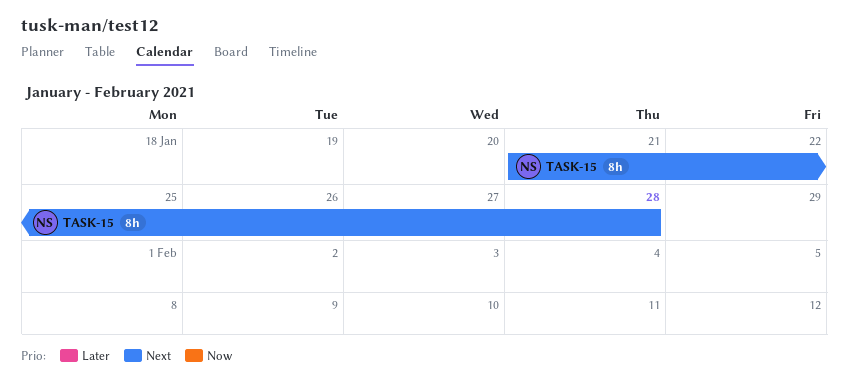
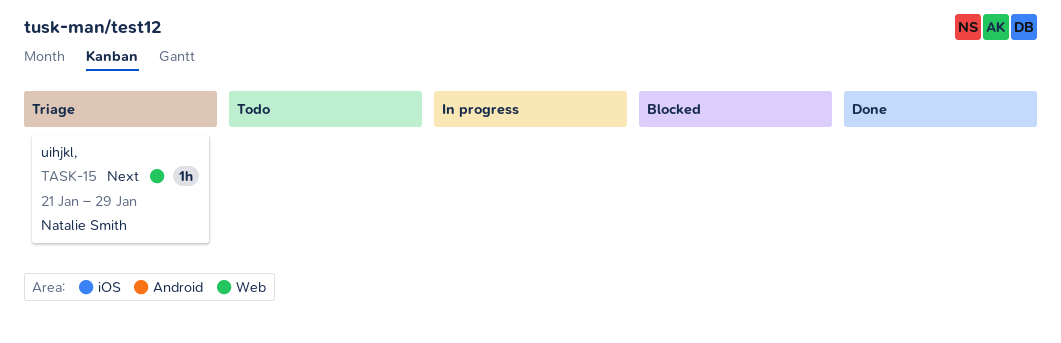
TASK-15, estimate: 8h -> 1h
TASK-15, due: Jan 28 -> Jan 29

